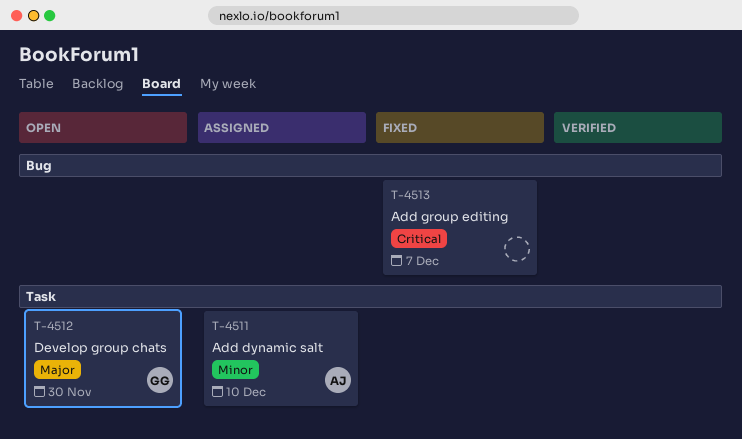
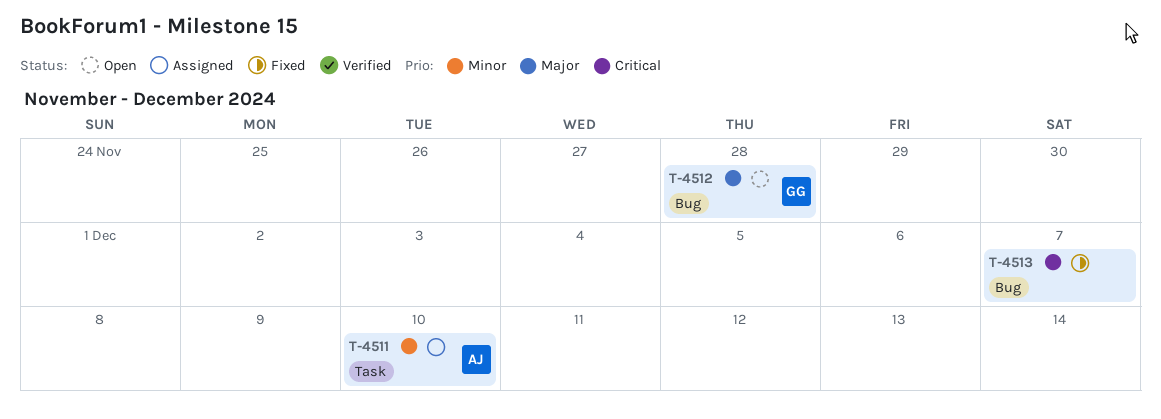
T-4512, label: Task -> Bug
T-4512, due: Nov 30 -> Nov 28

